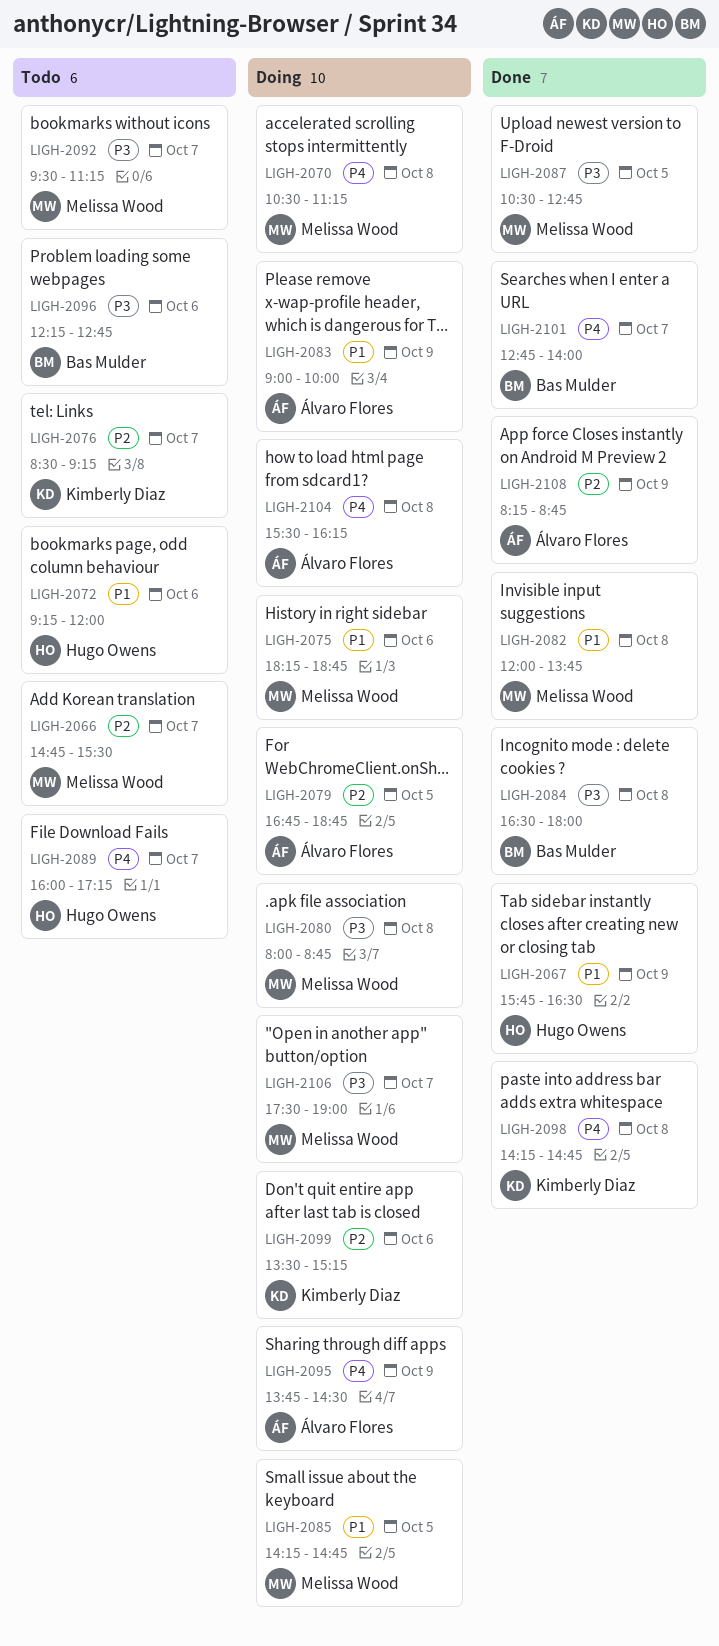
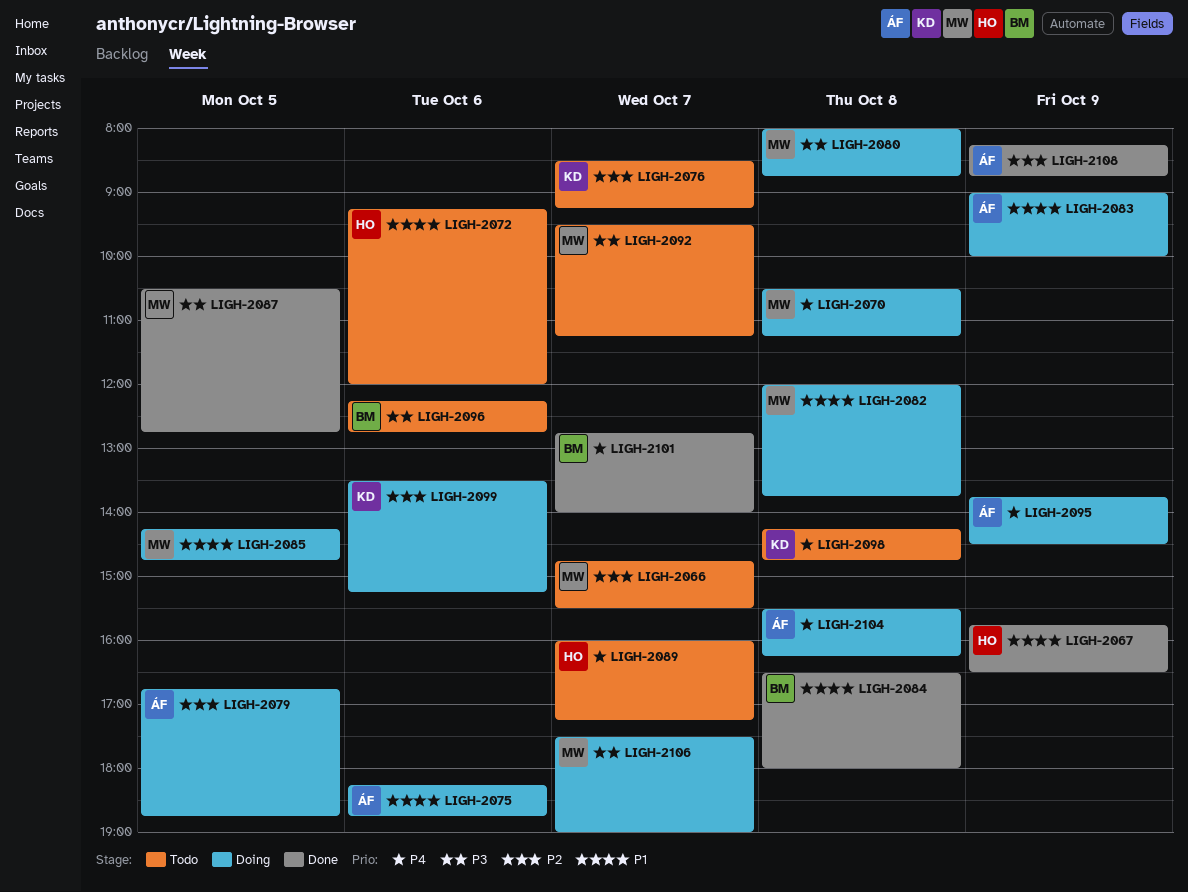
LIGH-2075, owner: Melissa Wood -> Álvaro Flores
LIGH-2082, status: Done -> Doing
LIGH-2084, priority: P3 -> P1
LIGH-2098, status: Done -> Todo

